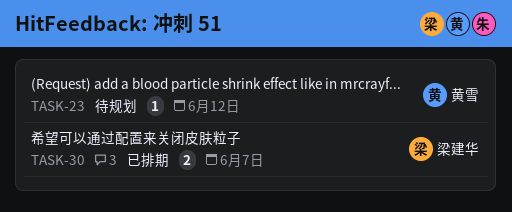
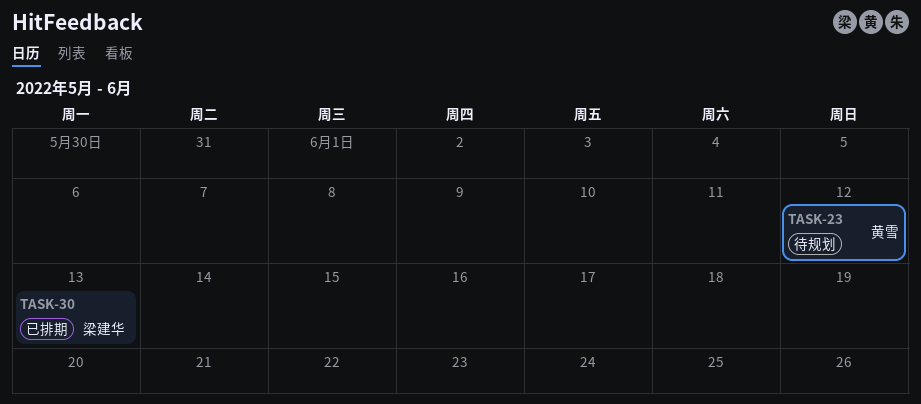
TASK-30, due: Jun 7 -> Jun 13

